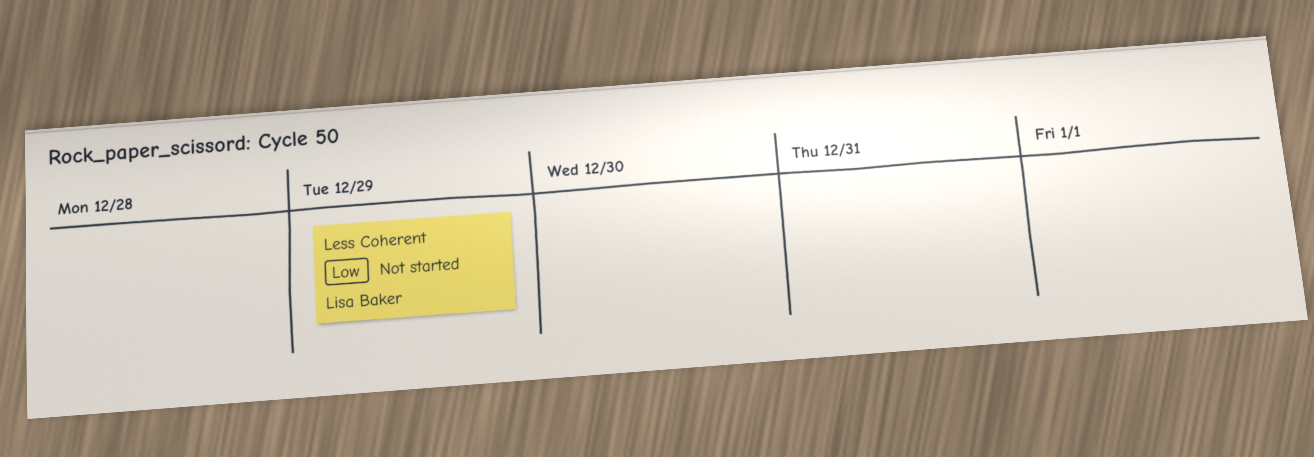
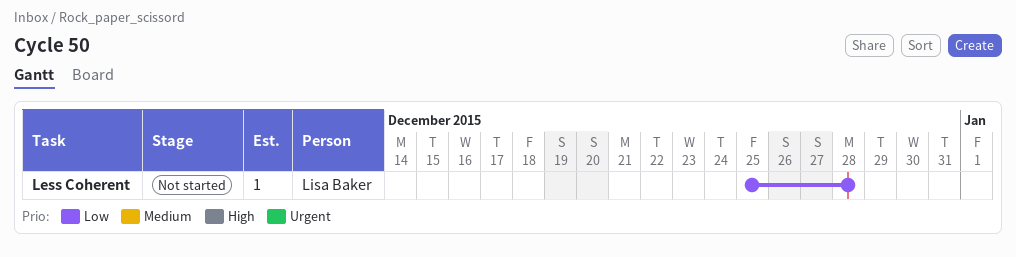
Less Coherent, due: Dec 29 -> Dec 28

